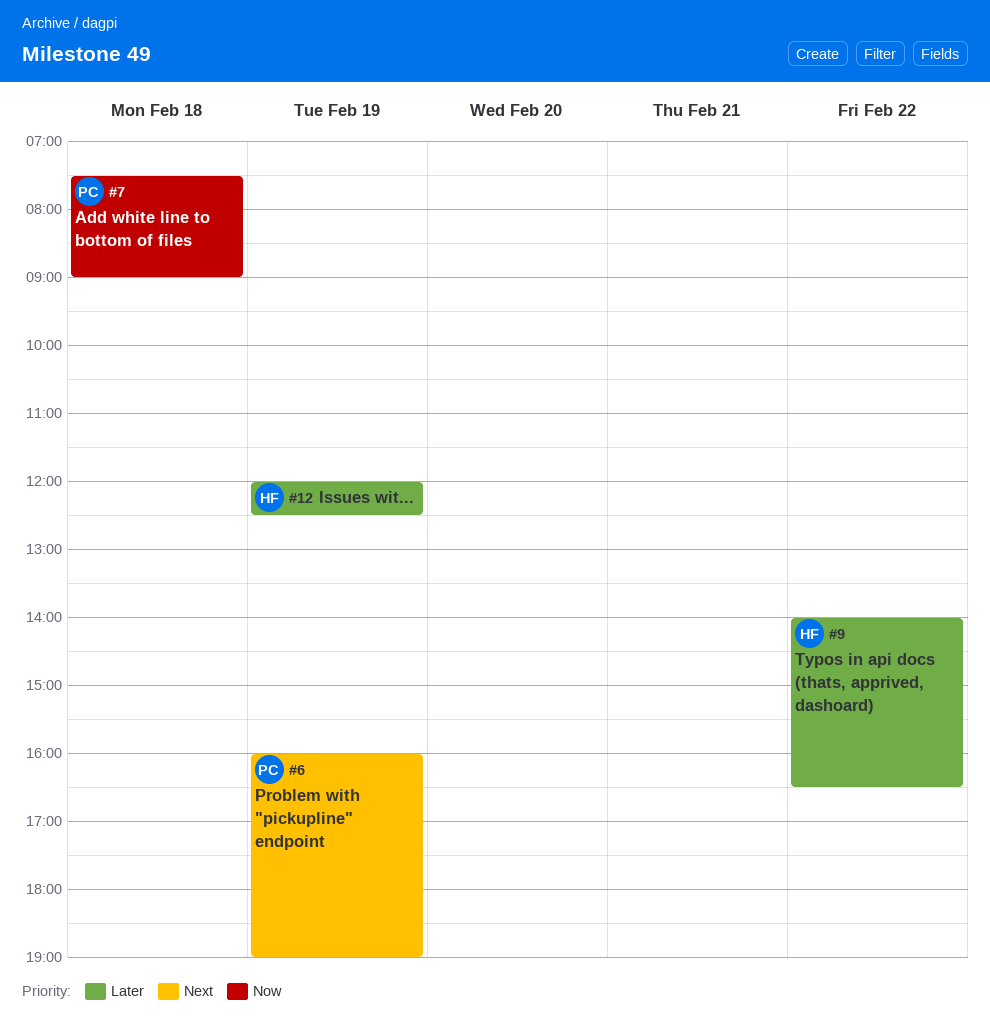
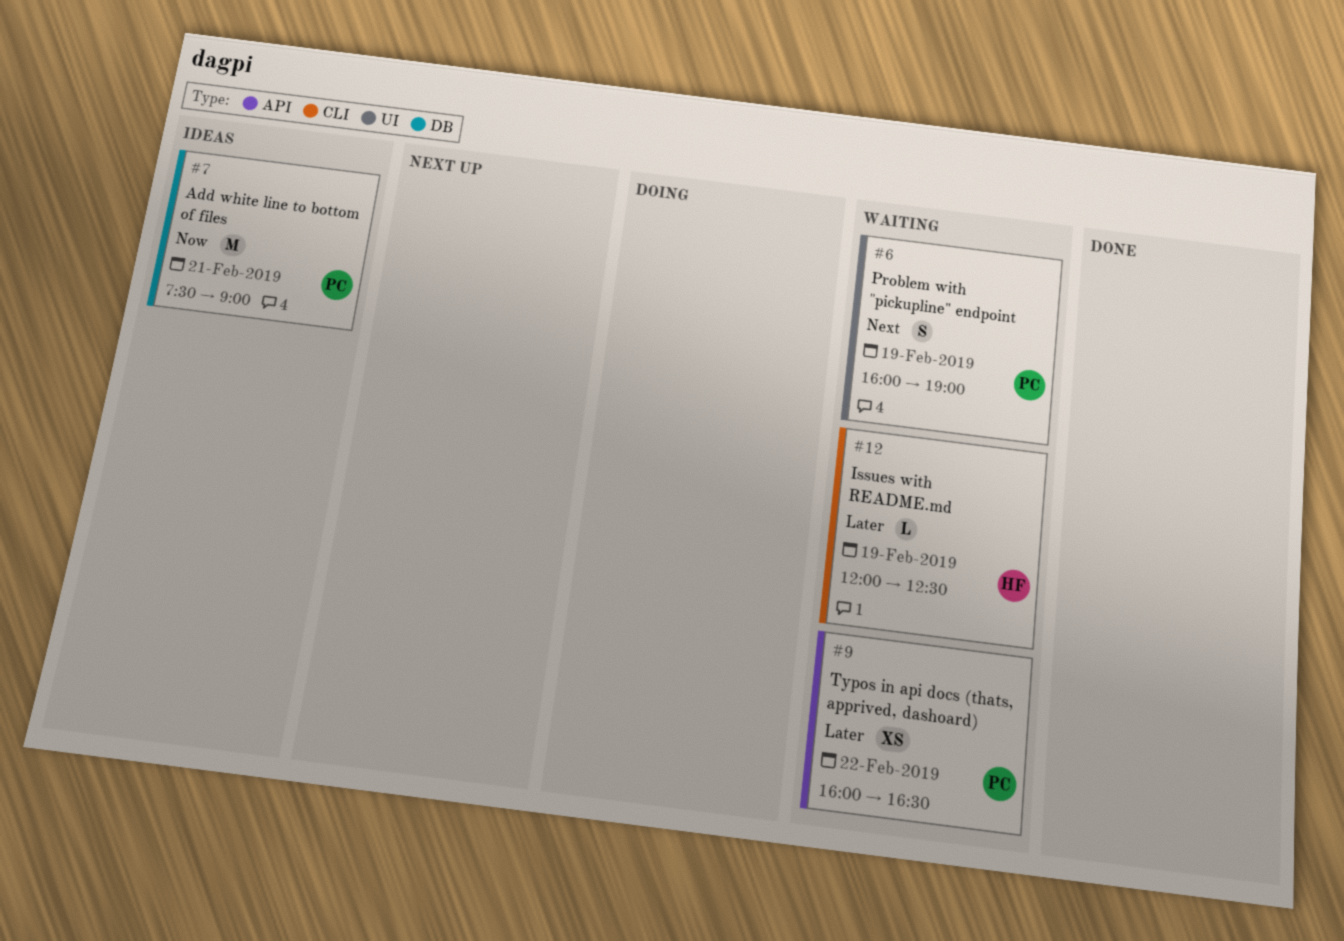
#7, day: Feb 18 -> Feb 21
#9, owner: HF -> PC
#9, begins: 14:00 -> 16:00

